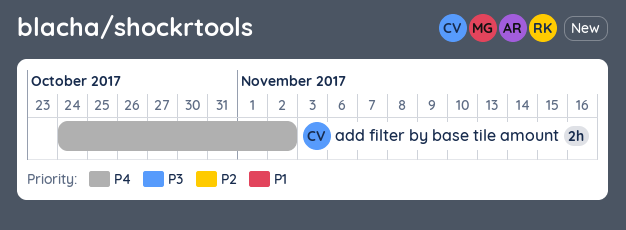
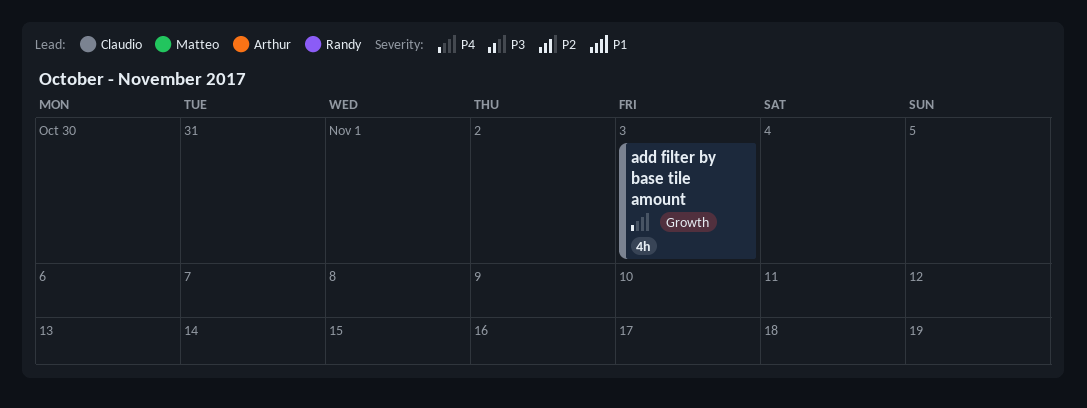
add filter by base tile amount, estimate: 2h -> 4h
add filter by base tile amount, due: Nov 2 -> Nov 3

